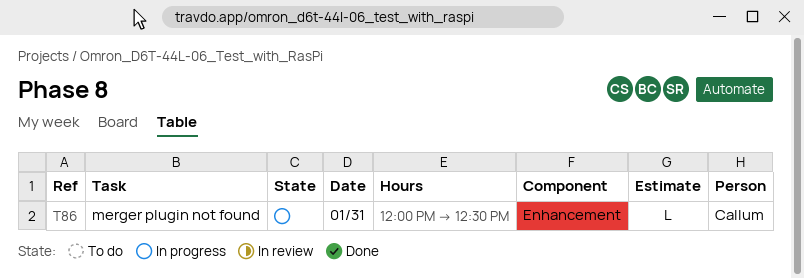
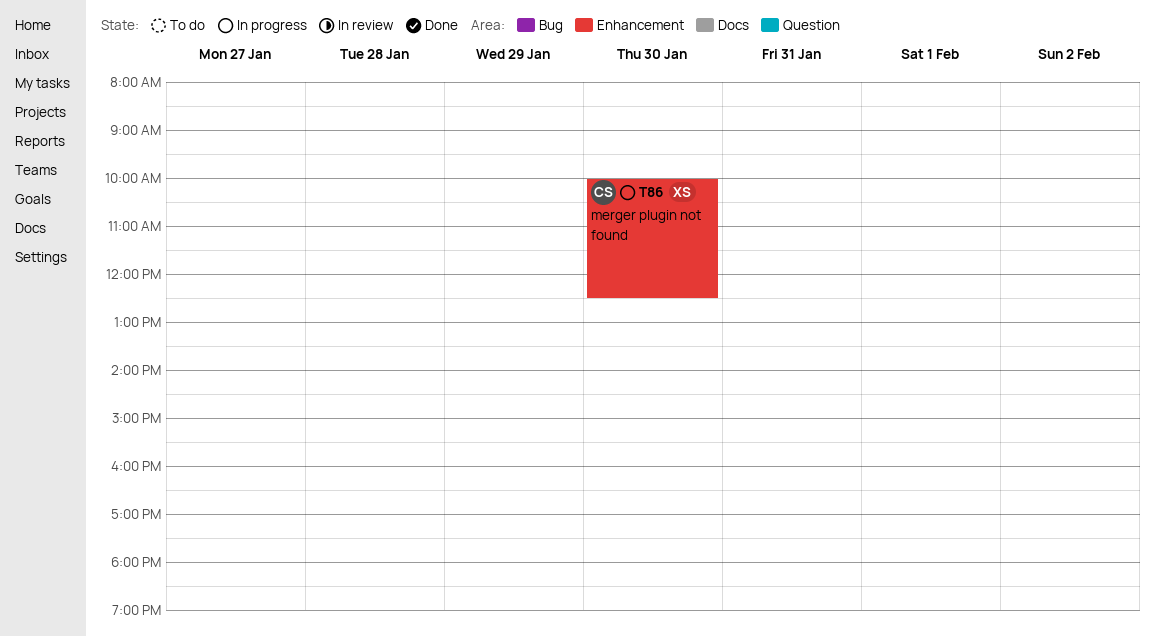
T86, estimate: L -> XS
T86, day: Jan 31 -> Jan 30
T86, begins: 12:00 -> 10:00

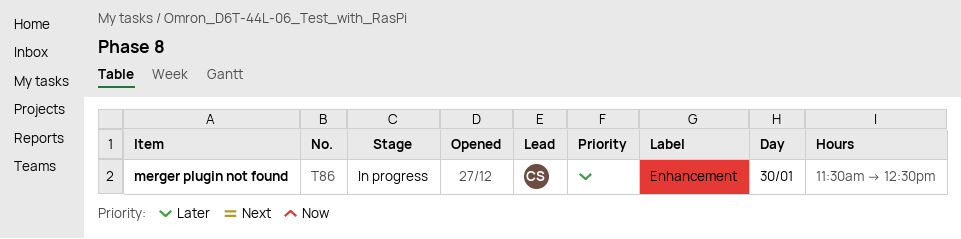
T86, begins: 10:00 -> 11:30

